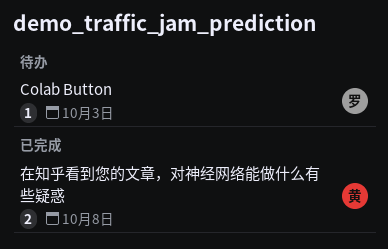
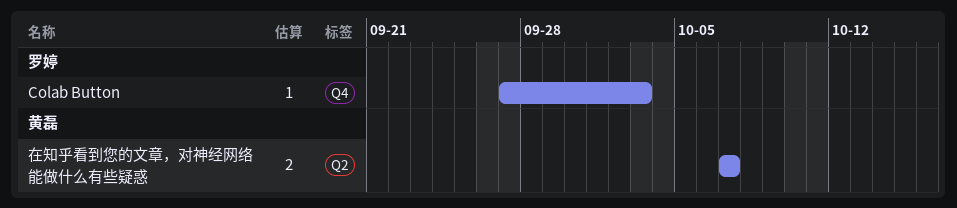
在知乎看到您的文章，对神经网络能做什么有些疑惑, due: Oct 8 -> Oct 7

